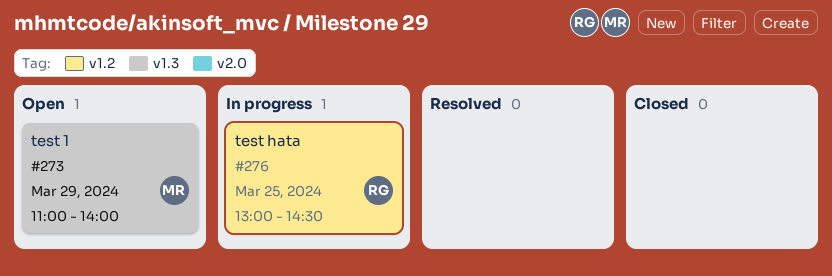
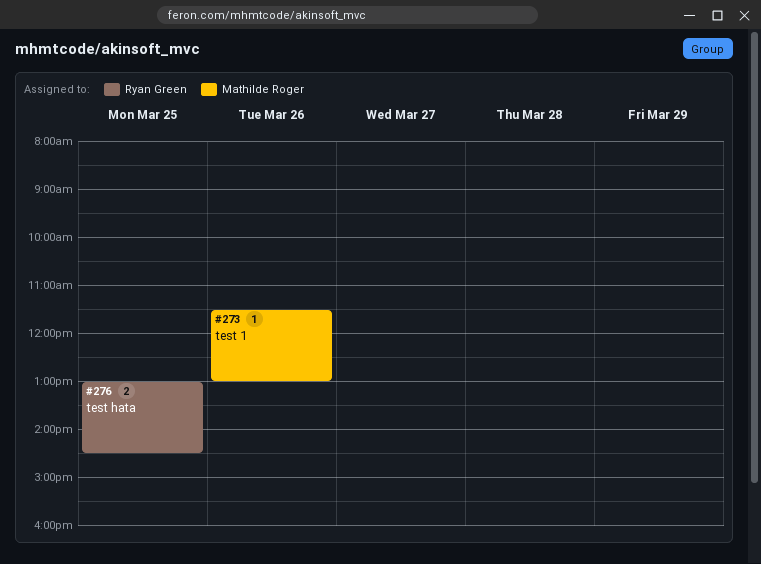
#273, day: Mar 29 -> Mar 26
#273, begins: 11:00 -> 11:30
#273, ends: 14:00 -> 13:00

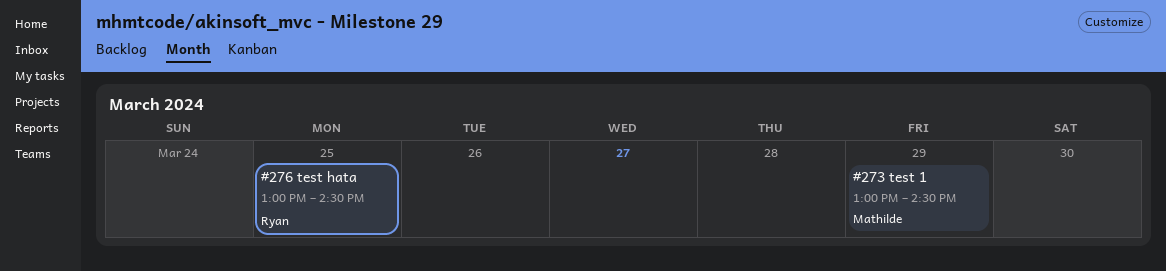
#273, day: Mar 26 -> Mar 29
#273, begins: 11:30 -> 13:00
#273, ends: 13:00 -> 14:30

